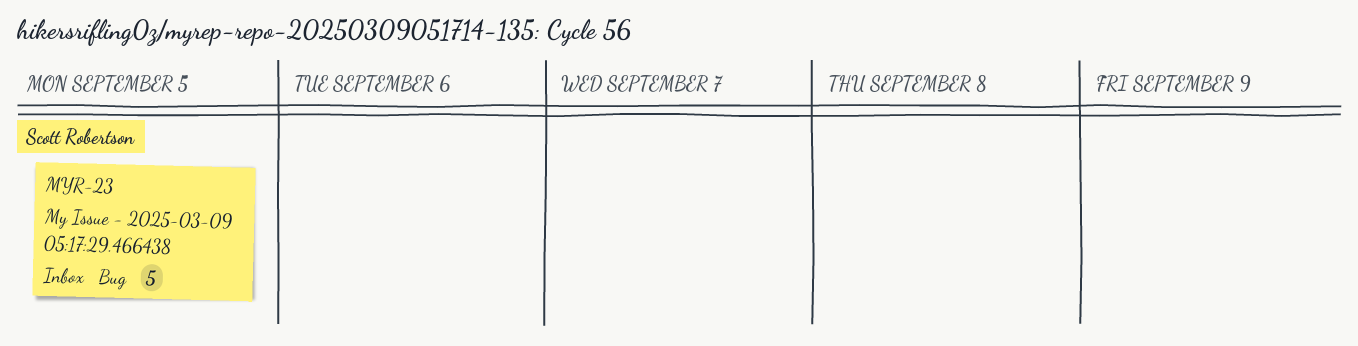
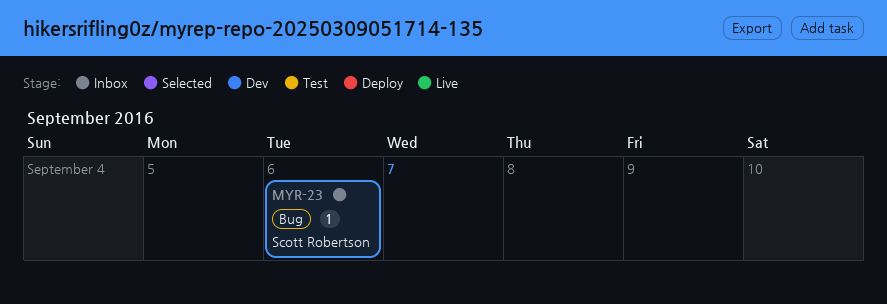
MYR-23, estimate: 5 -> 1
MYR-23, due: Sep 5 -> Sep 6

